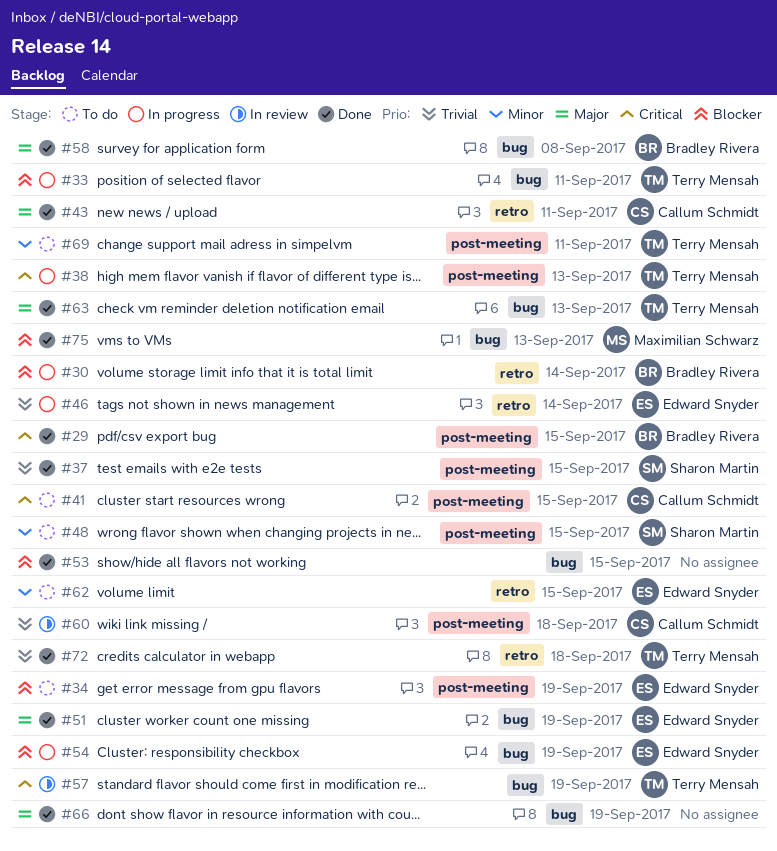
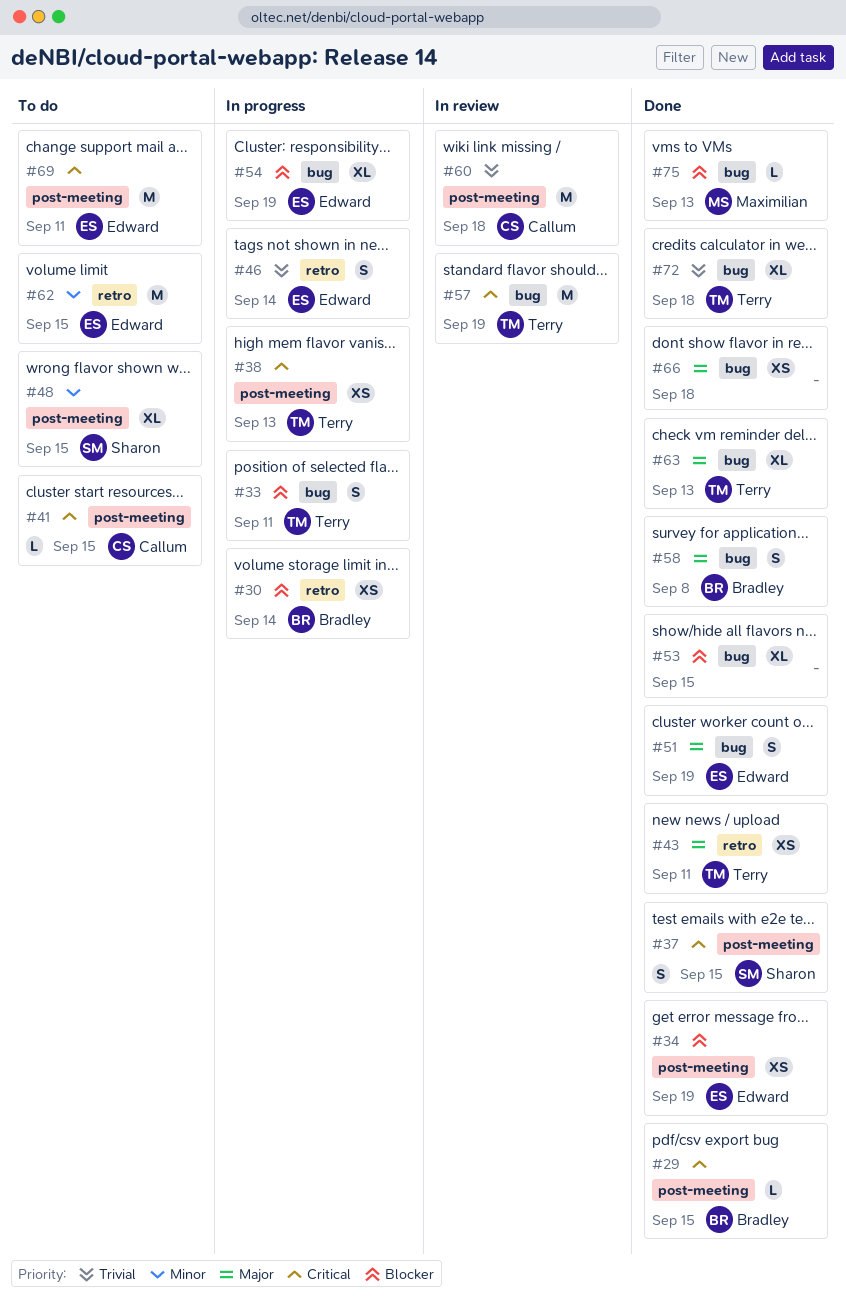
#34, status: To do -> Done
#37, priority: Trivial -> Critical
#43, owner: Callum Schmidt -> Terry Mensah
#66, due: Sep 19 -> Sep 18
#69, owner: Terry Mensah -> Edward Snyder
#69, priority: Minor -> Critical
#72, label: retro -> bug

